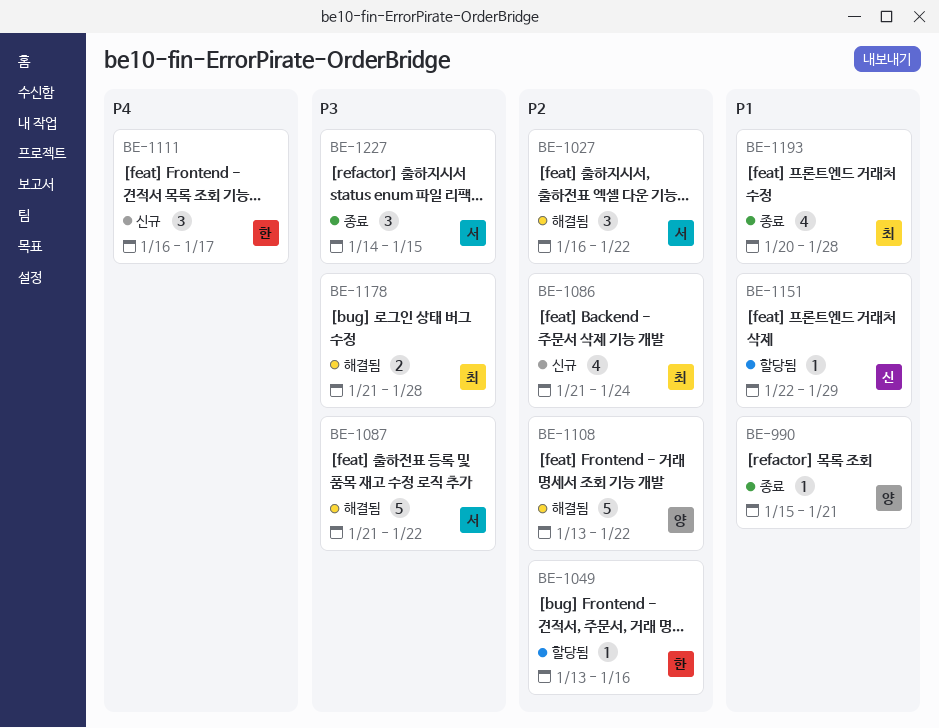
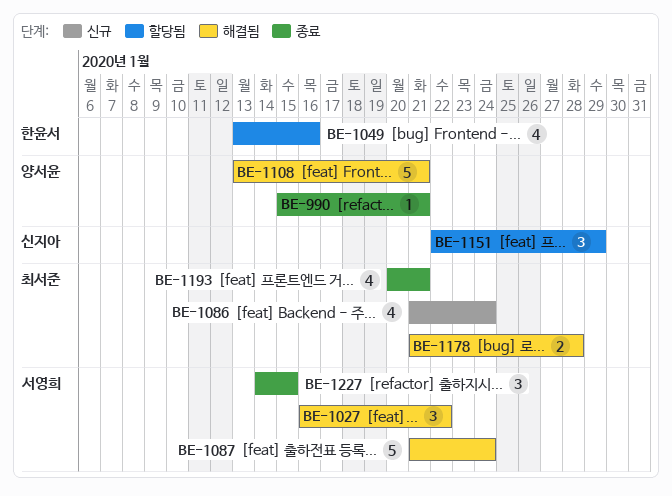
BE-1049, estimate: 1 -> 4
BE-1087, due: Jan 22 -> Jan 24
BE-1108, due: Jan 22 -> Jan 21
BE-1111: present -> none
BE-1151, estimate: 1 -> 3
BE-1193, due: Jan 28 -> Jan 21

